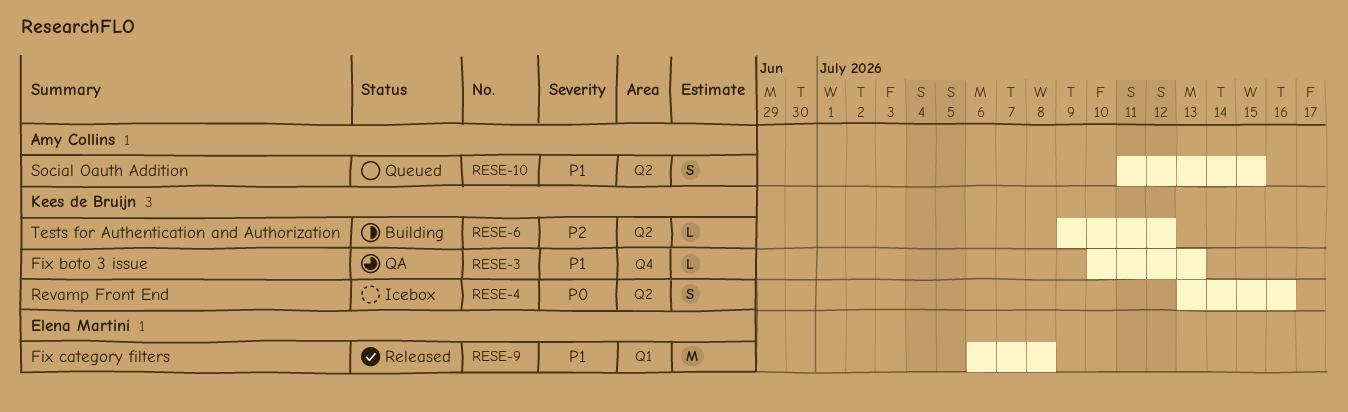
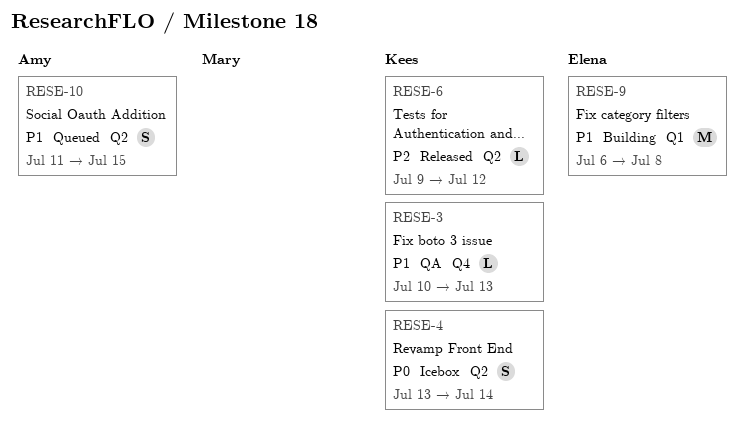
RESE-4, due: Jul 16 -> Jul 14
RESE-6, status: Building -> Released
RESE-9, status: Released -> Building

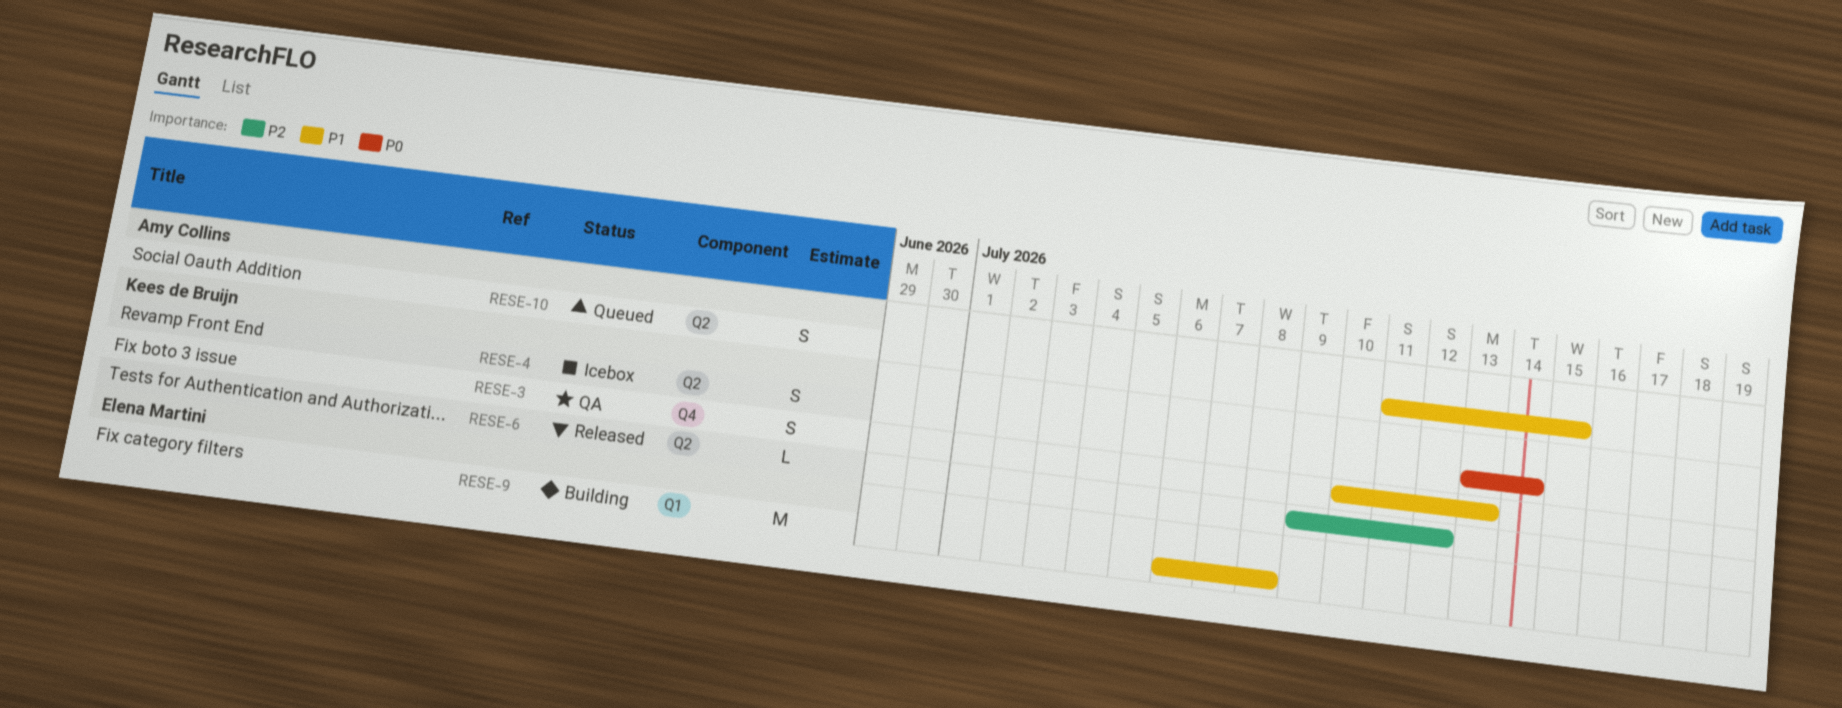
RESE-3, estimate: L -> S

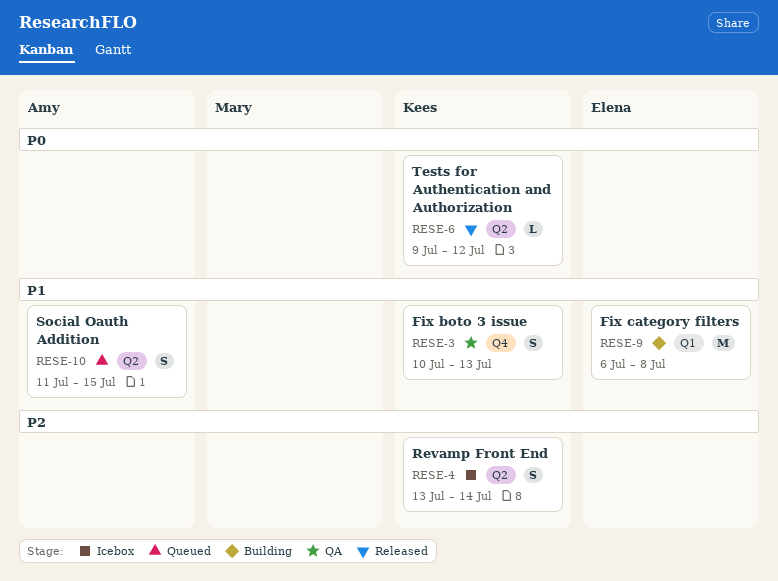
RESE-4, priority: P0 -> P2
RESE-6, priority: P2 -> P0

